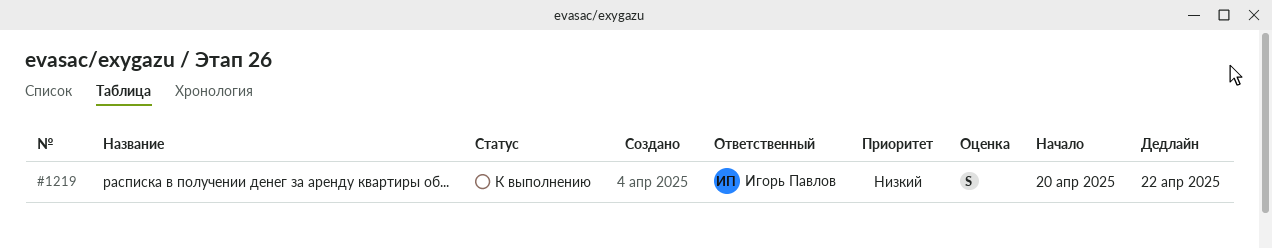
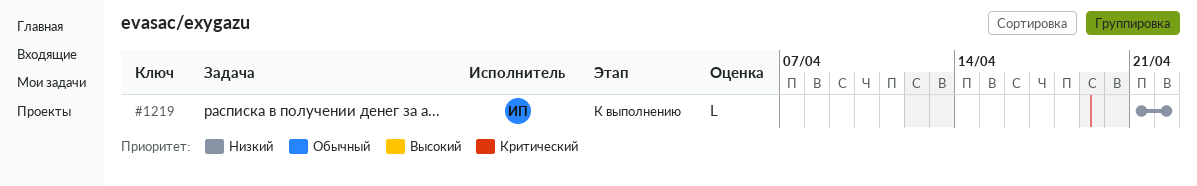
#1219, estimate: S -> L
#1219, start: Apr 20 -> Apr 21

